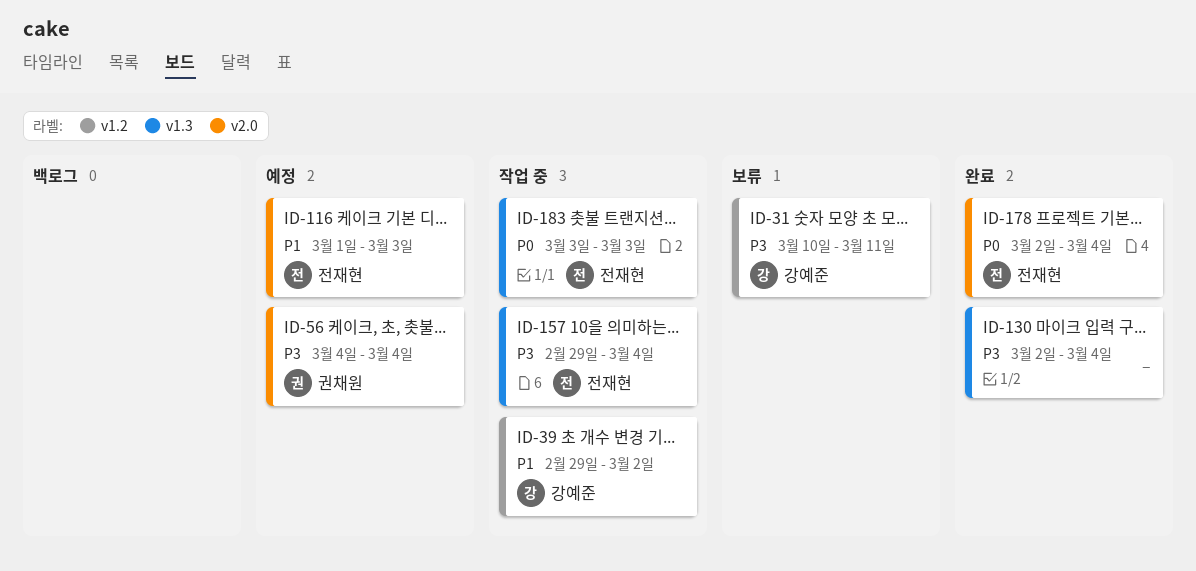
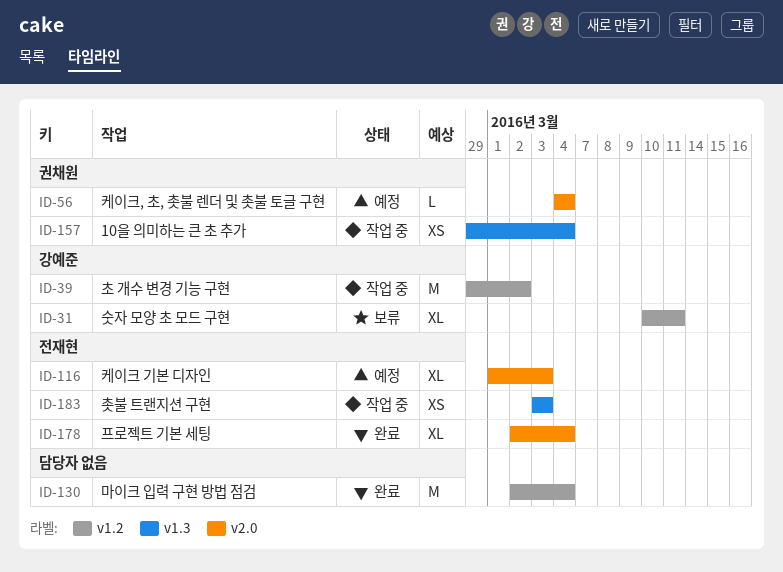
ID-130, label: v1.3 -> v1.2
ID-157, owner: 전재현 -> 권채원

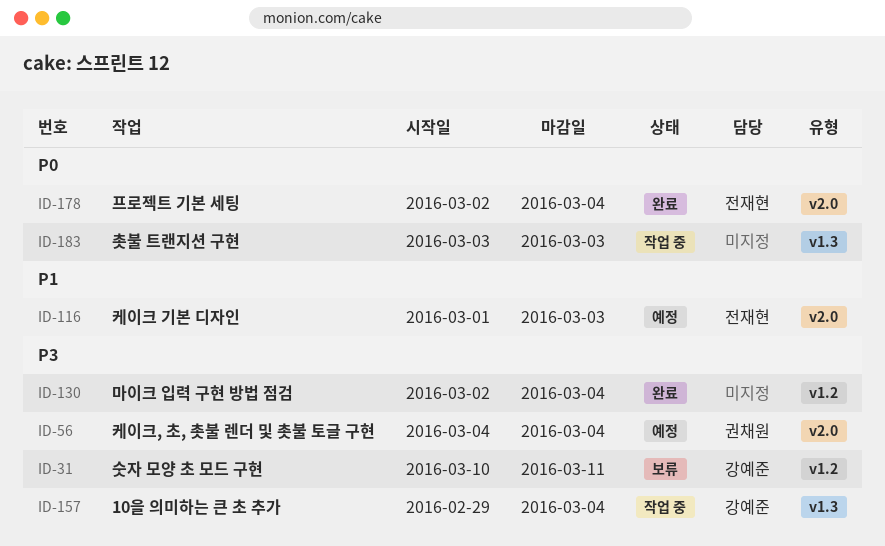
ID-39: present -> none
ID-157, owner: 권채원 -> 강예준
ID-183, owner: 전재현 -> none

